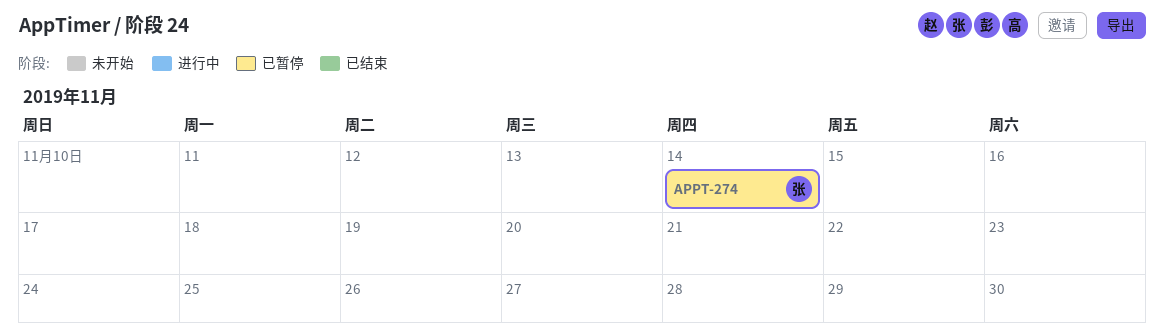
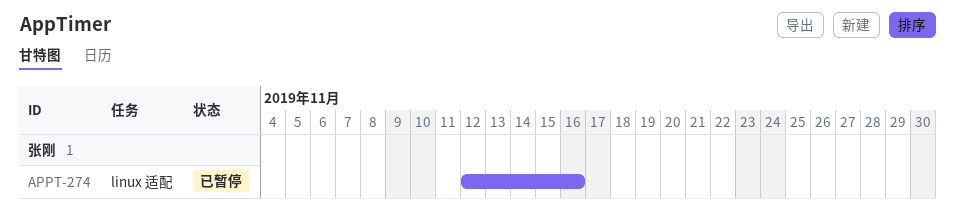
APPT-274, due: Nov 14 -> Nov 16

